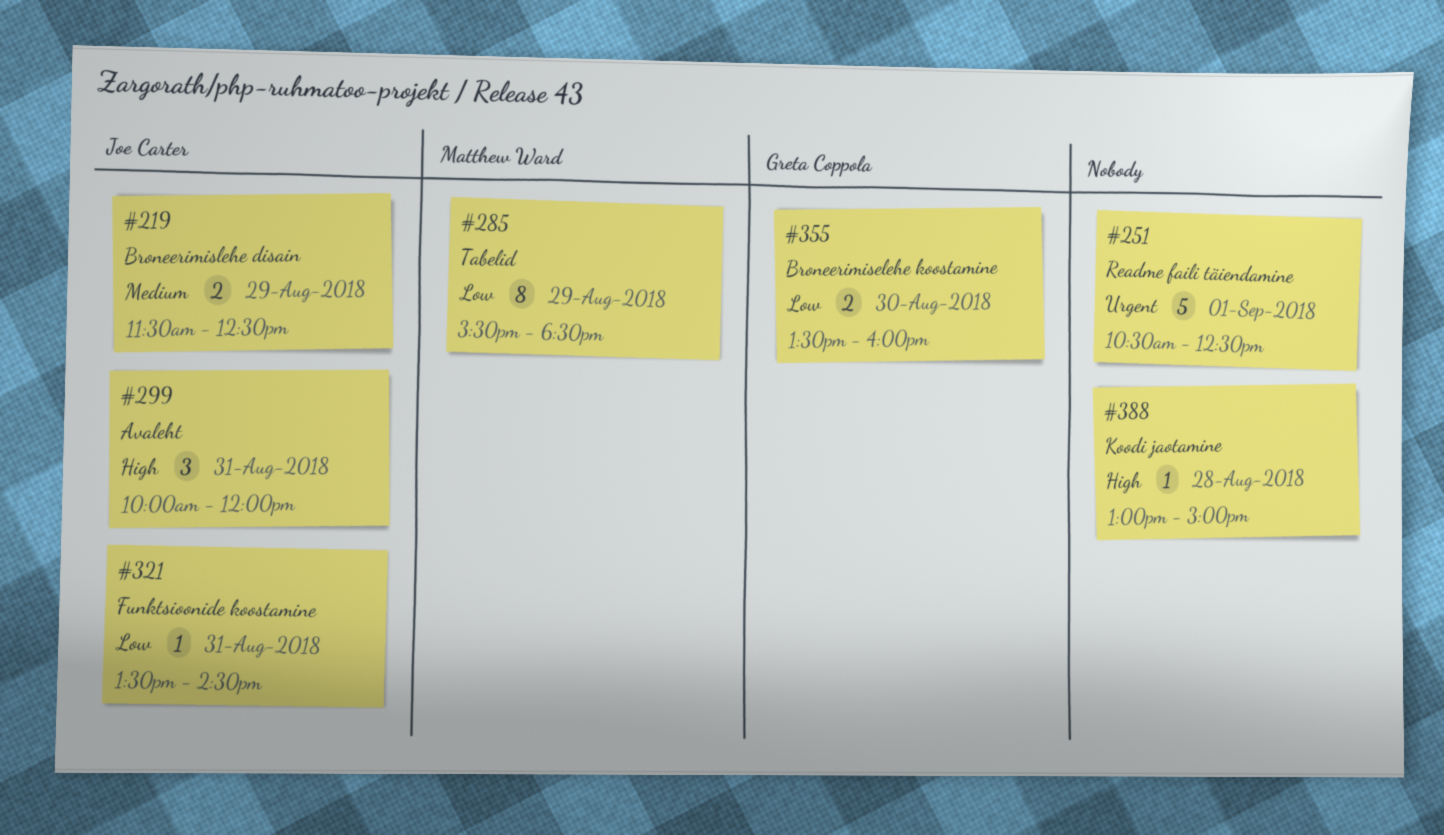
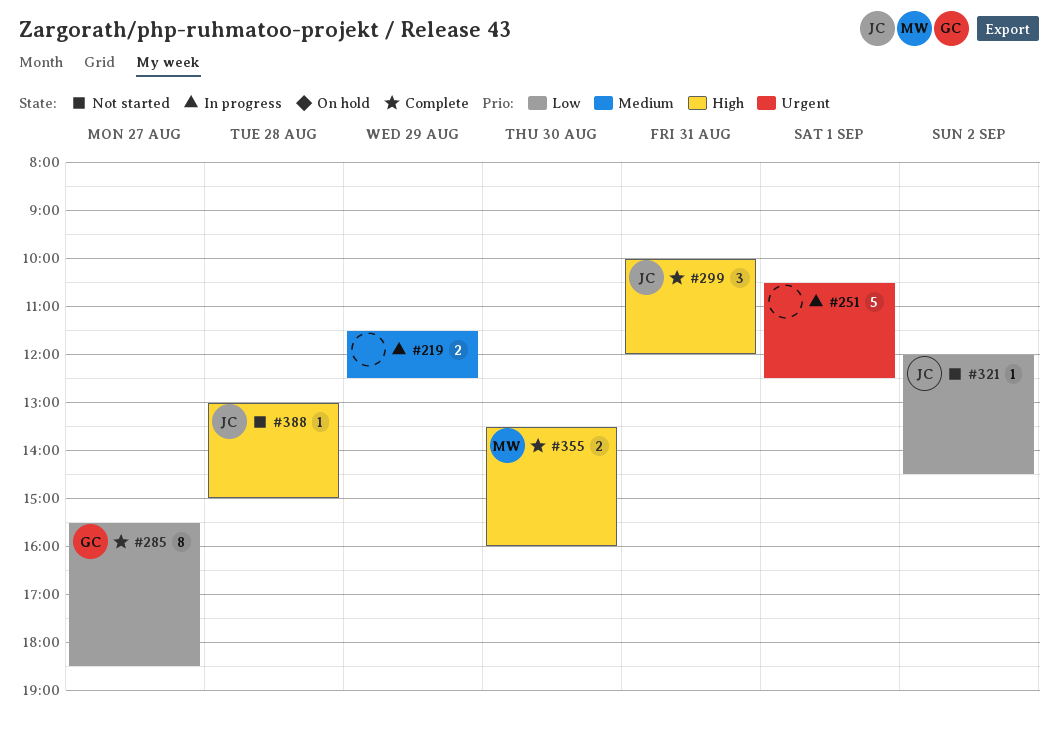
#219, owner: Joe Carter -> none
#285, owner: Matthew Ward -> Greta Coppola
#285, day: Aug 29 -> Aug 27
#321, day: Aug 31 -> Sep 2
#321, begins: 13:30 -> 12:00
#355, owner: Greta Coppola -> Matthew Ward
#355, priority: Low -> High
#388, owner: none -> Joe Carter

